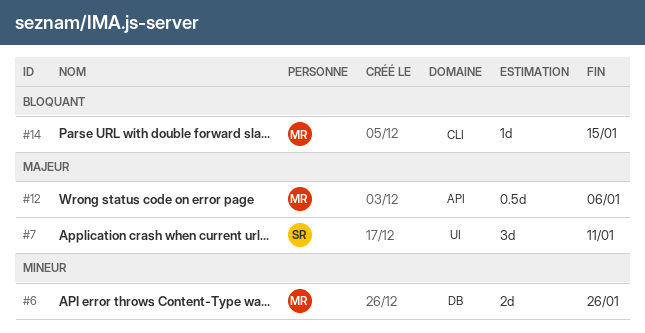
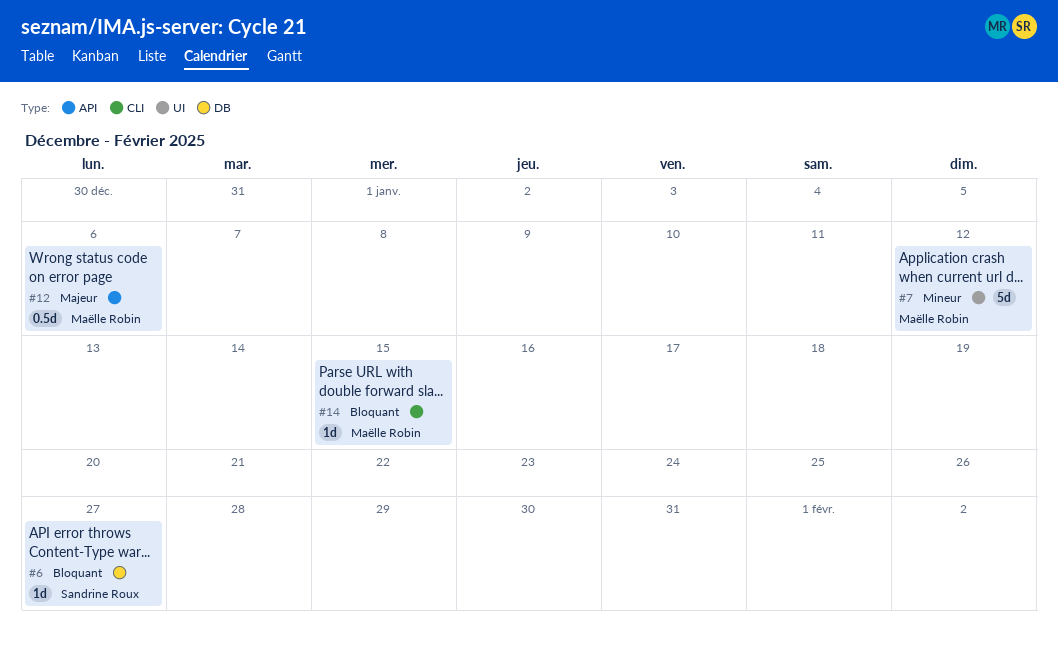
#6, owner: Maëlle Robin -> Sandrine Roux
#6, priority: Mineur -> Bloquant
#6, estimate: 2d -> 1d
#6, due: Jan 26 -> Jan 27
#7, owner: Sandrine Roux -> Maëlle Robin
#7, priority: Majeur -> Mineur
#7, estimate: 3d -> 5d
#7, due: Jan 11 -> Jan 12

